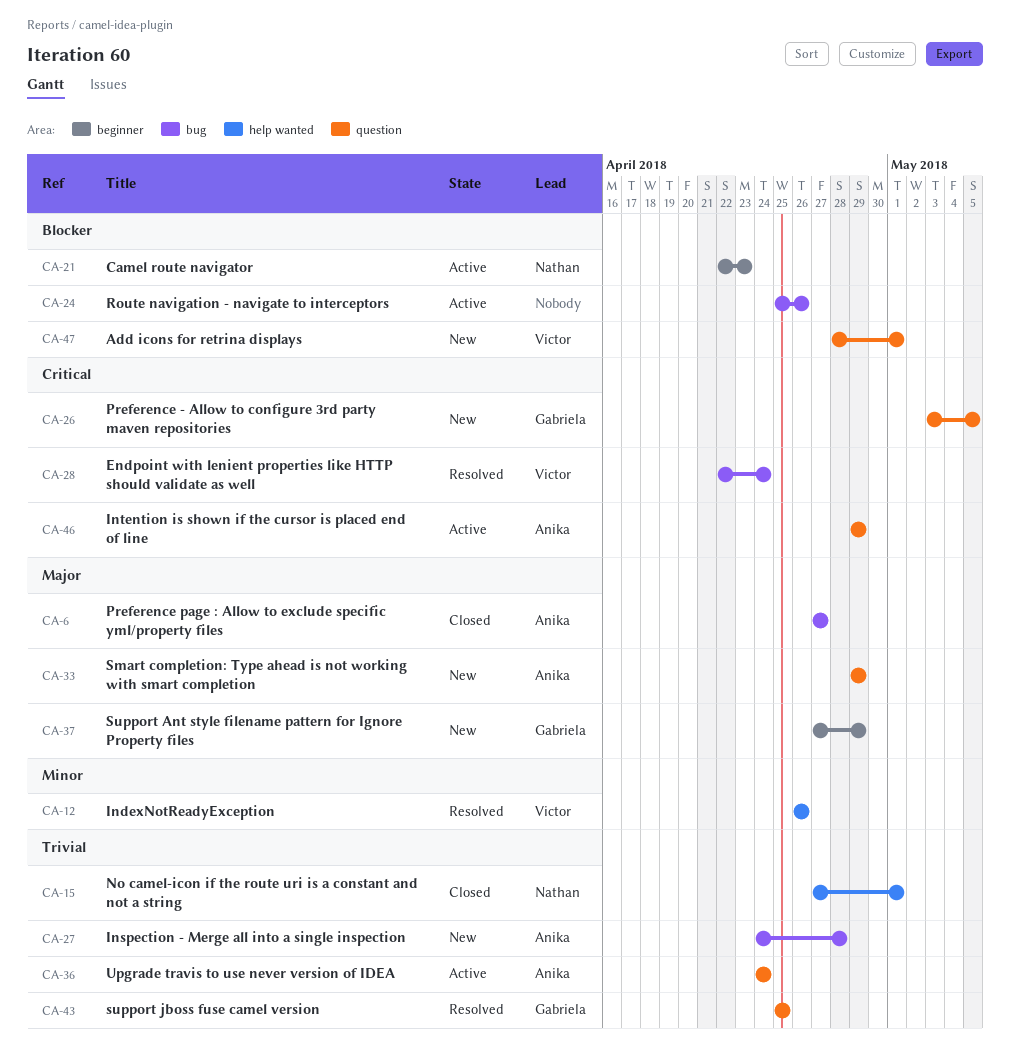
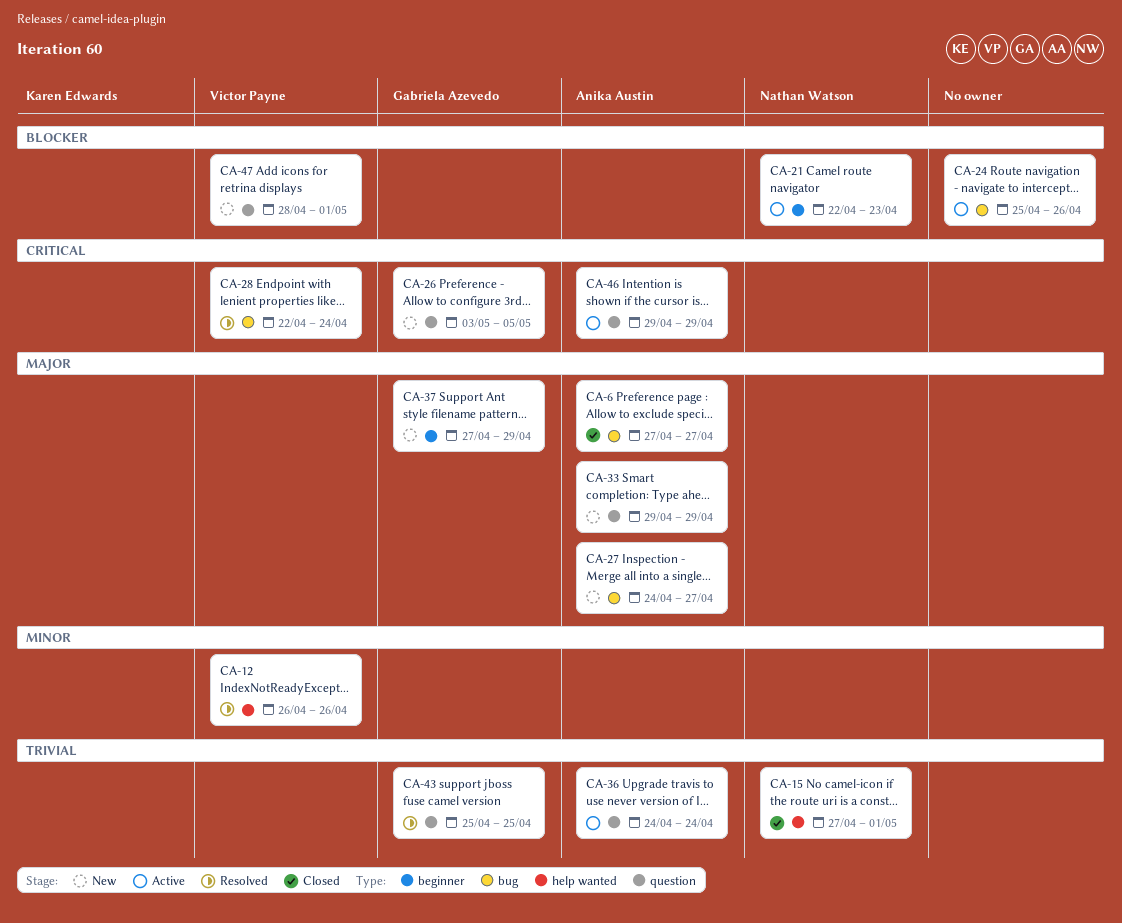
CA-27, priority: Trivial -> Major
CA-27, due: Apr 28 -> Apr 27

